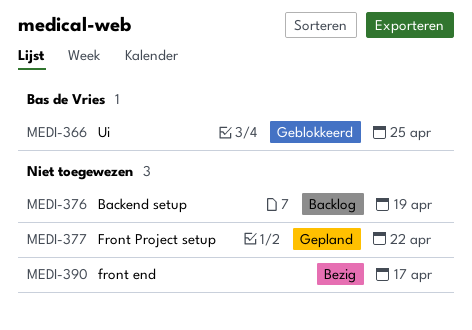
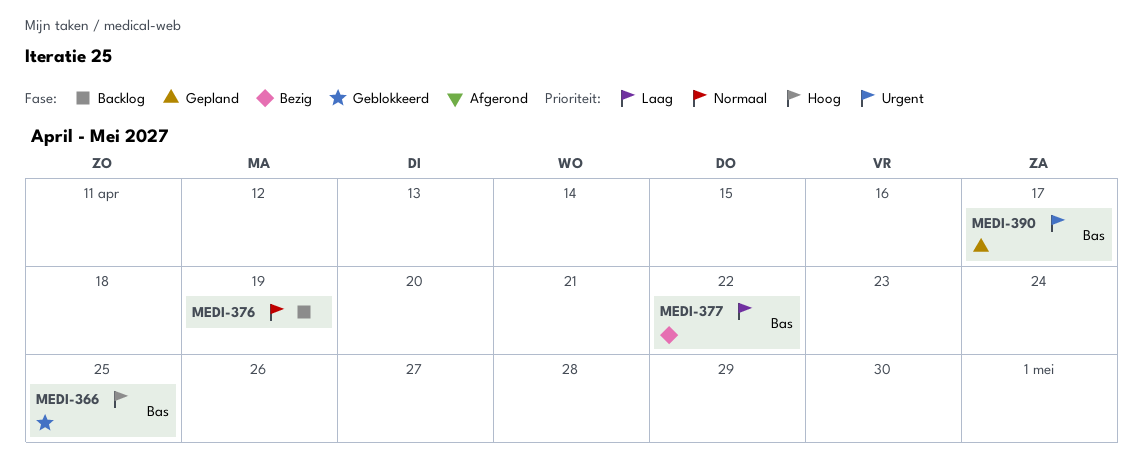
MEDI-377, status: Gepland -> Bezig
MEDI-377, owner: none -> Bas de Vries
MEDI-390, status: Bezig -> Gepland
MEDI-390, owner: none -> Bas de Vries

